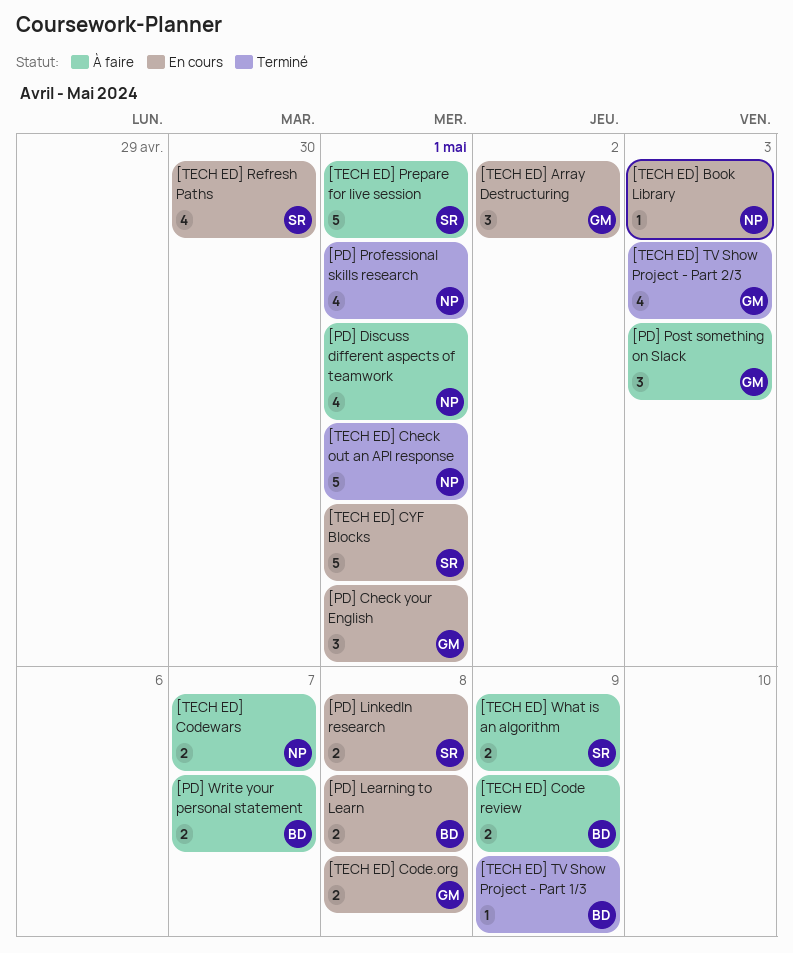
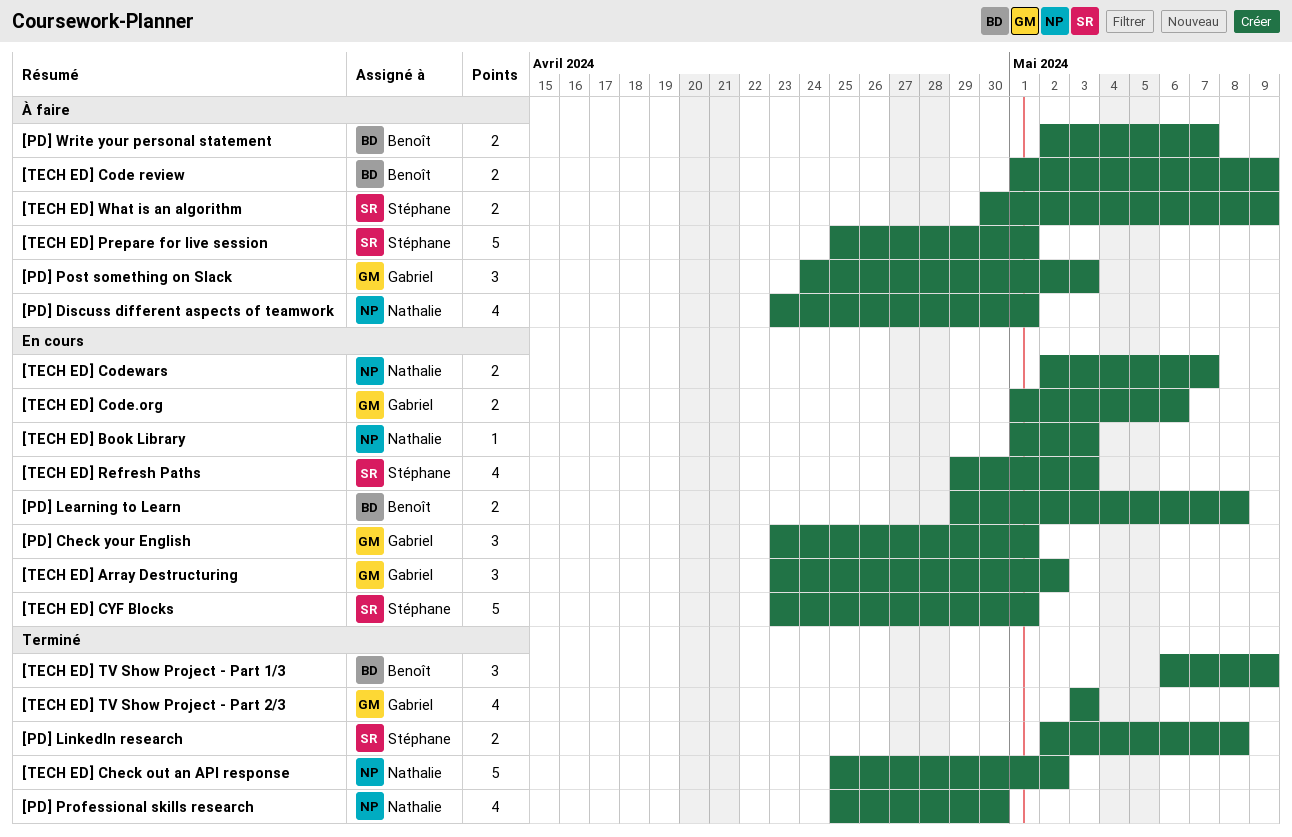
[PD] LinkedIn research, status: En cours -> Terminé
[PD] Professional skills research, due: May 1 -> Apr 30
[TECH ED] Check out an API response, due: May 1 -> May 2
[TECH ED] Code.org, due: May 8 -> May 6
[TECH ED] Codewars, status: À faire -> En cours
[TECH ED] Refresh Paths, due: Apr 30 -> May 3
[TECH ED] TV Show Project - Part 1/3, estimate: 1 -> 3

